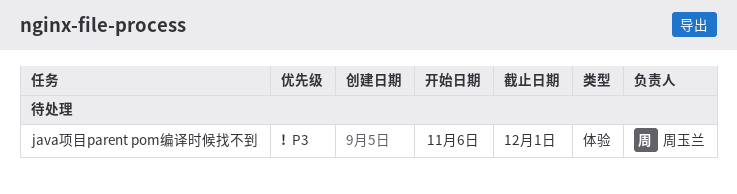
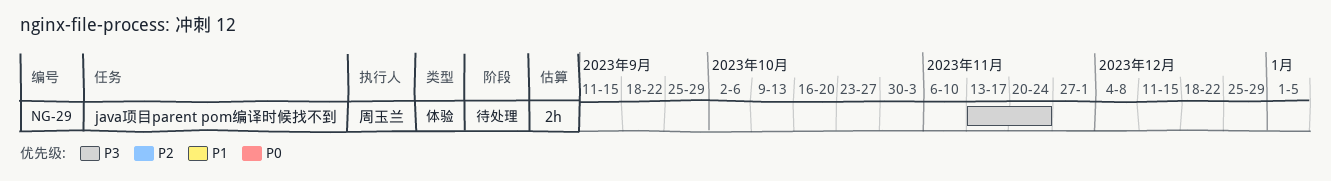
java项目parent pom编译时候找不到, start: Nov 6 -> Nov 13
java项目parent pom编译时候找不到, due: Dec 1 -> Nov 24

